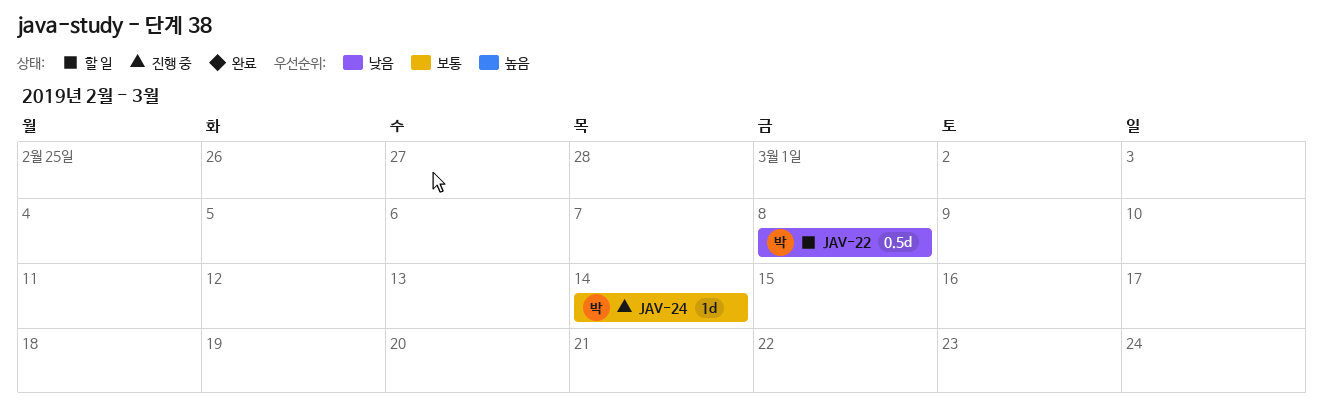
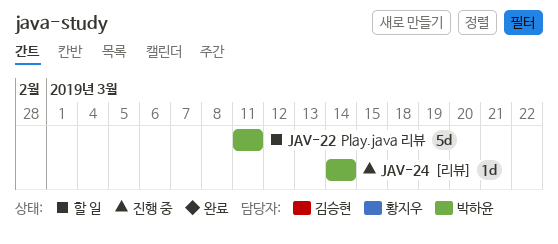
JAV-22, estimate: 0.5d -> 5d
JAV-22, start: Mar 8 -> Mar 11
JAV-22, due: Mar 8 -> Mar 11

